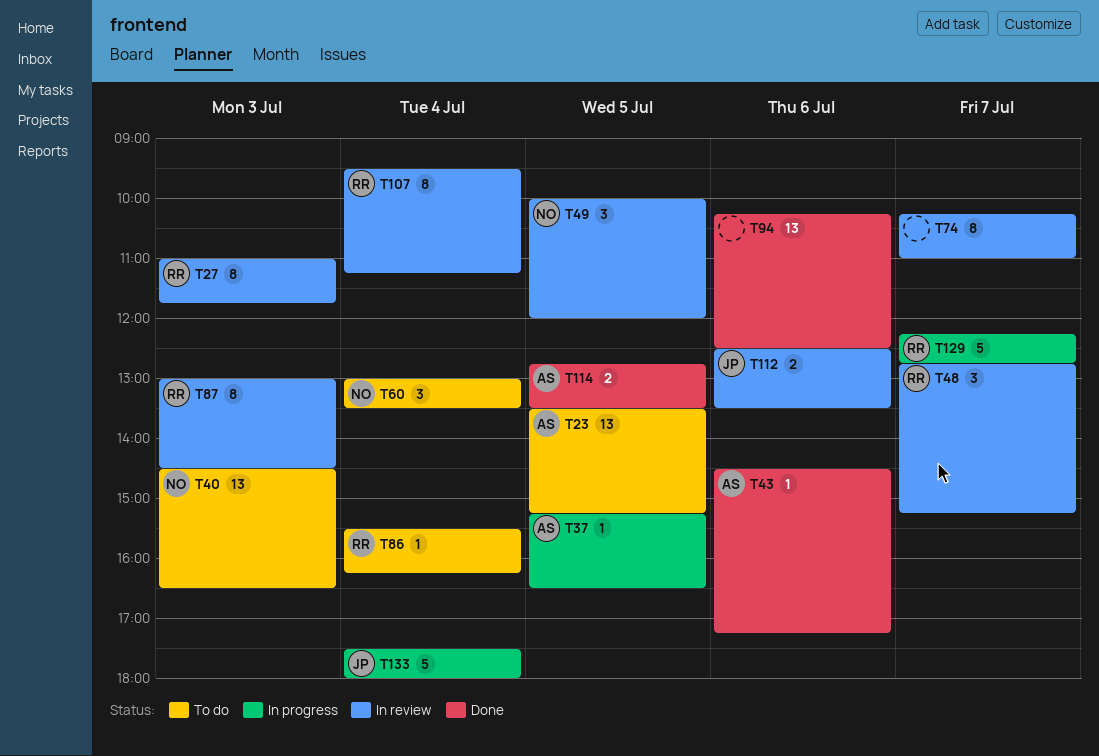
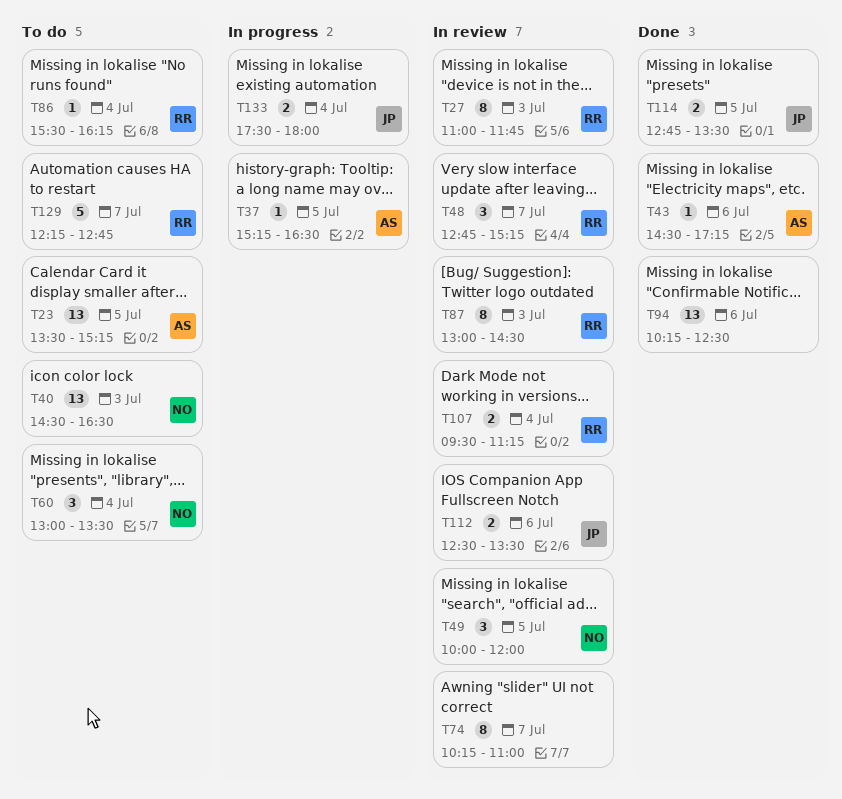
T107, estimate: 8 -> 2
T114, owner: AS -> JP
T129, status: In progress -> To do
T133, estimate: 5 -> 2

